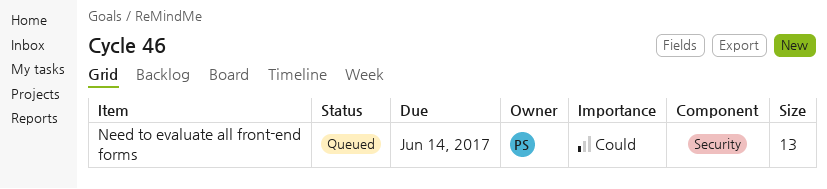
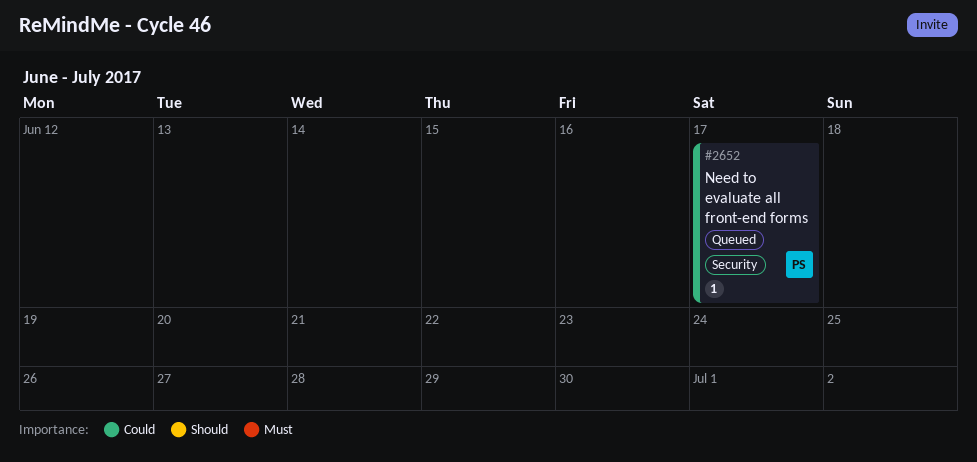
Need to evaluate all front-end forms, estimate: 13 -> 1
Need to evaluate all front-end forms, due: Jun 14 -> Jun 17

